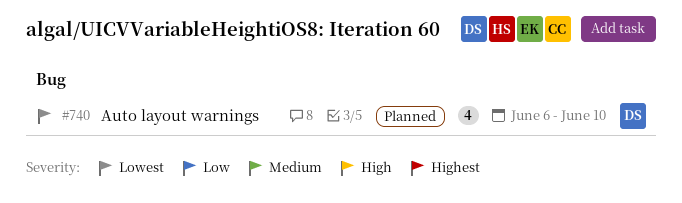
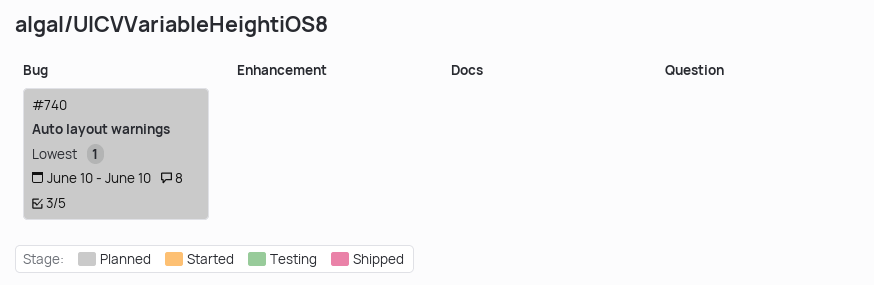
#740, estimate: 4 -> 1
#740, start: Jun 6 -> Jun 10

